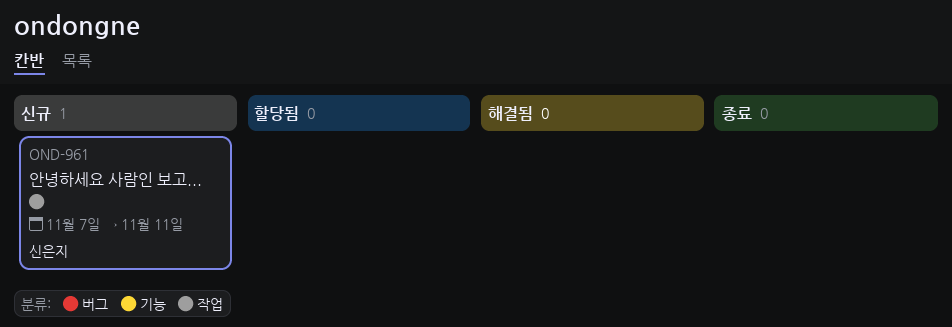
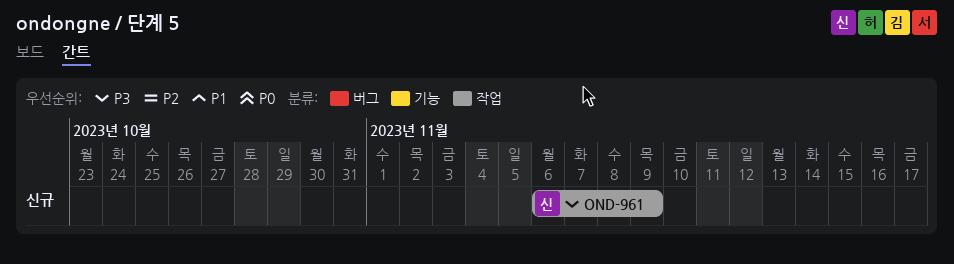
OND-961, start: Nov 7 -> Nov 6
OND-961, due: Nov 11 -> Nov 9

